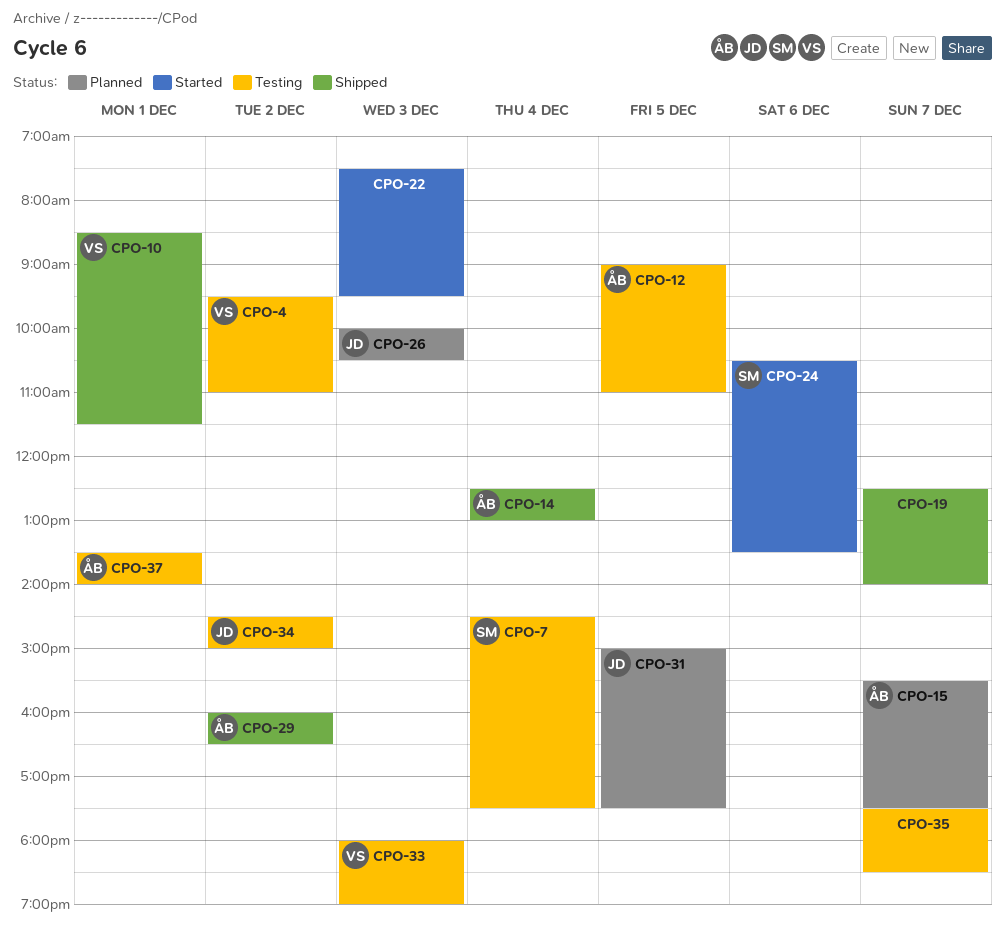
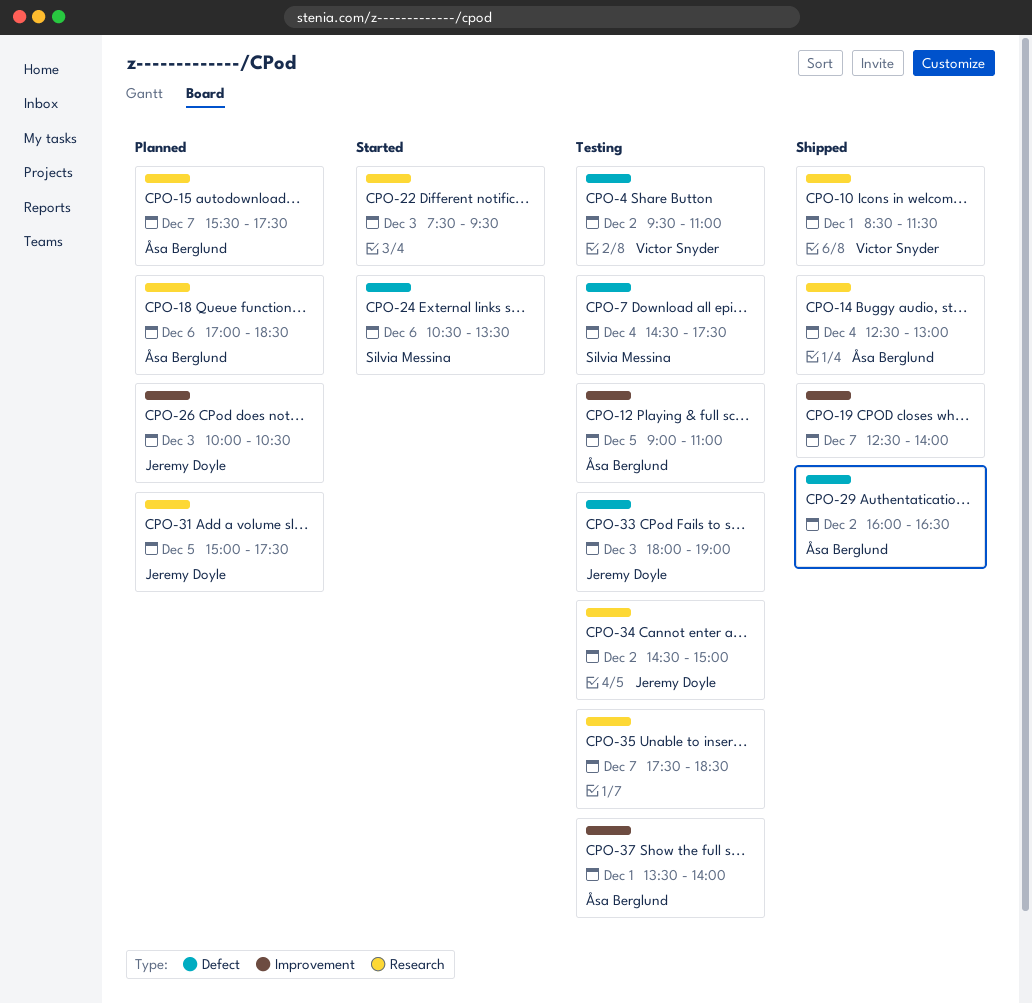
CPO-18: none -> present
CPO-33, owner: Victor Snyder -> Jeremy Doyle

